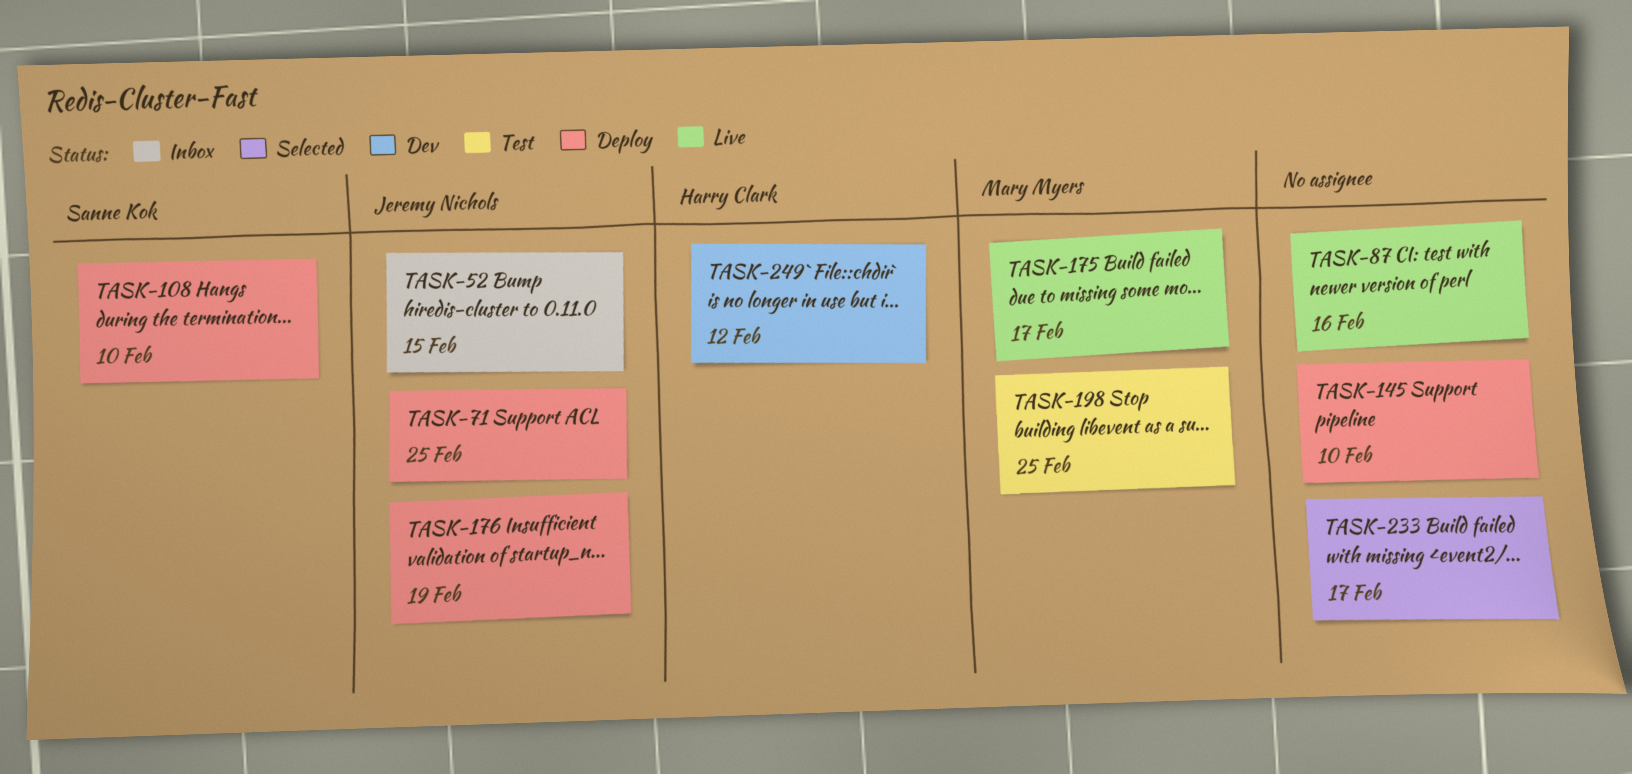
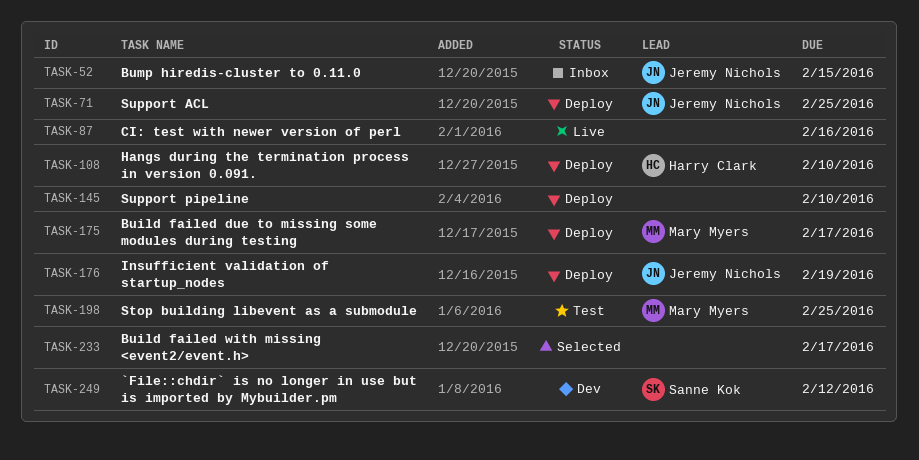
TASK-108, owner: Sanne Kok -> Harry Clark
TASK-175, status: Live -> Deploy
TASK-249, owner: Harry Clark -> Sanne Kok

